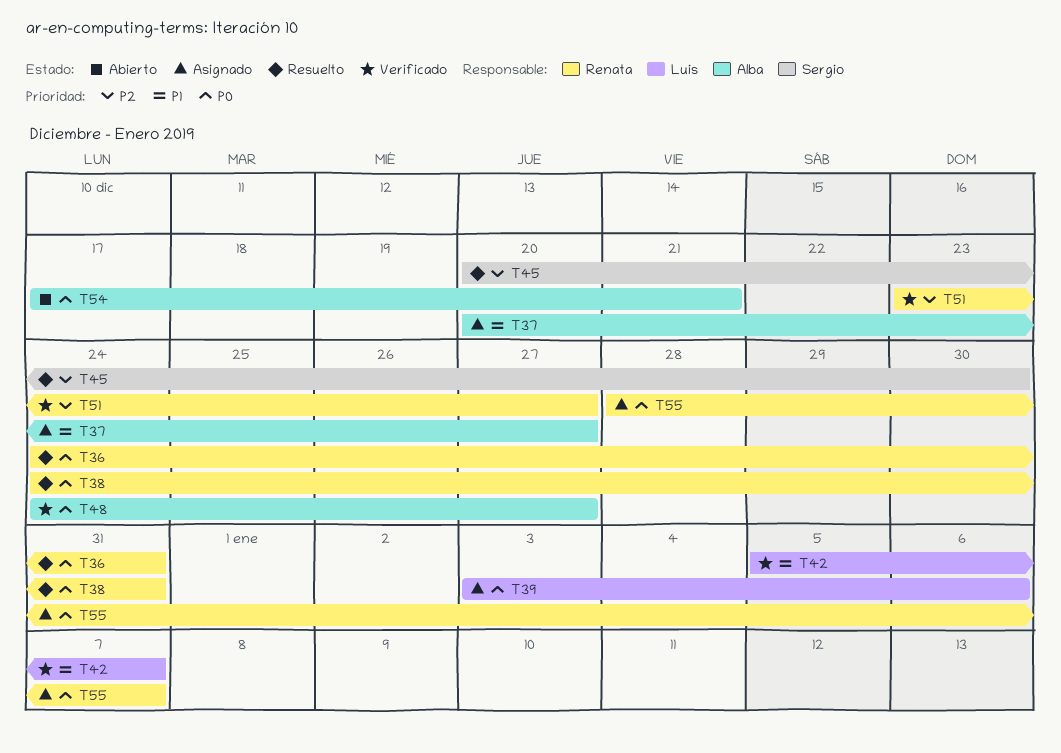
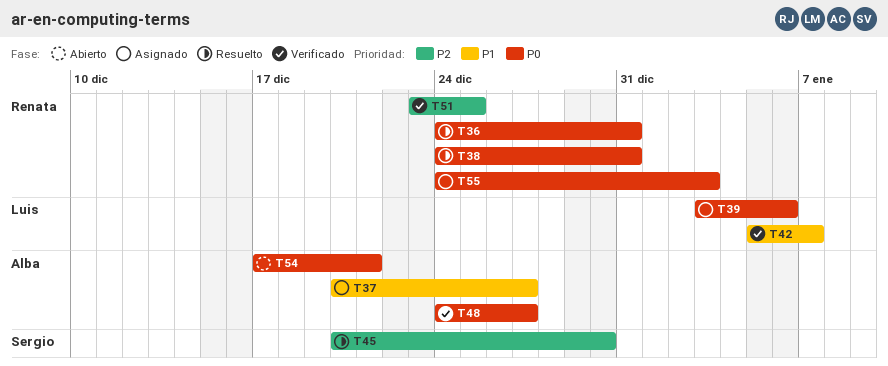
T51, due: Dec 27 -> Dec 25
T55, start: Dec 28 -> Dec 24
T55, due: Jan 7 -> Jan 3

